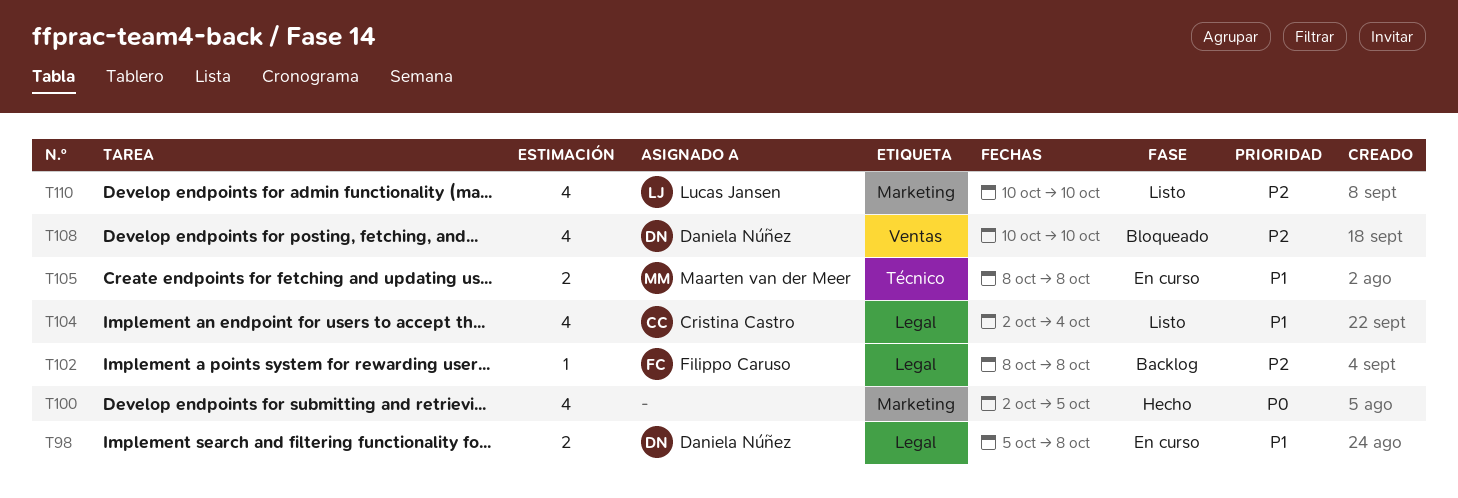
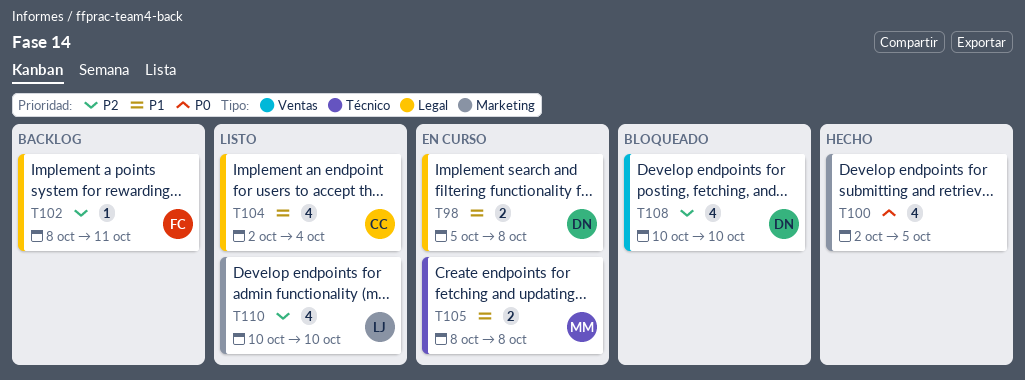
T102, due: Oct 8 -> Oct 11

